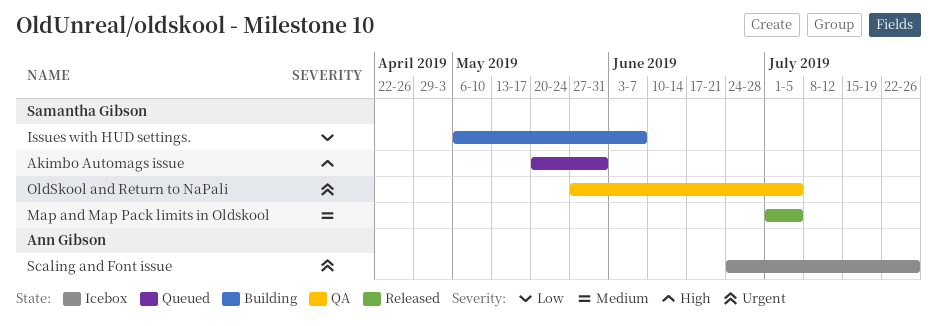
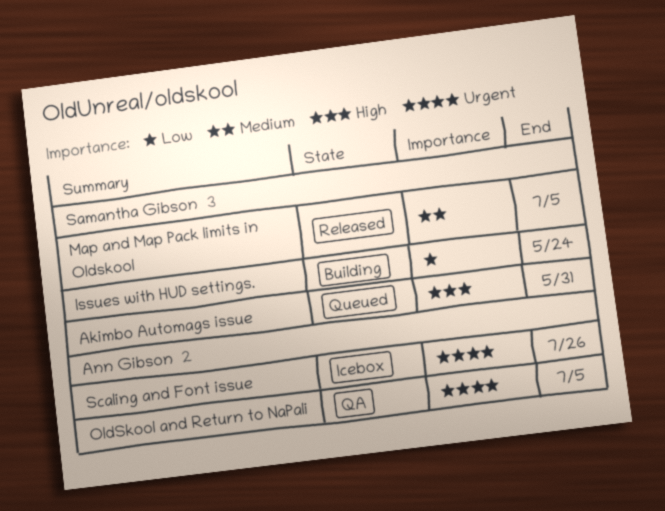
Issues with HUD settings., due: Jun 7 -> May 24
OldSkool and Return to NaPali, owner: Samantha Gibson -> Ann Gibson

